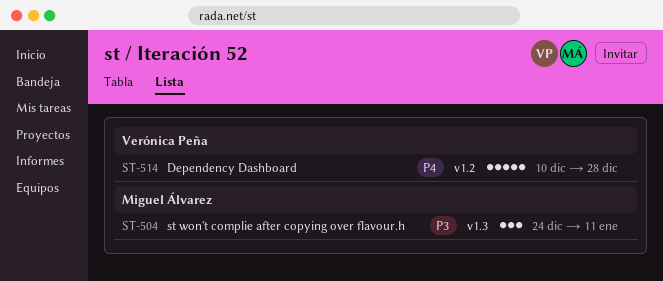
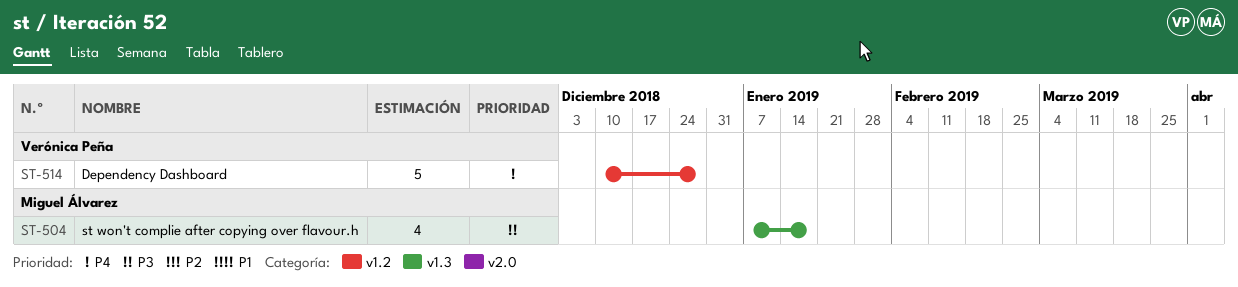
ST-504, estimate: 3 -> 4
ST-504, start: Dec 24 -> Jan 7
ST-504, due: Jan 11 -> Jan 18

